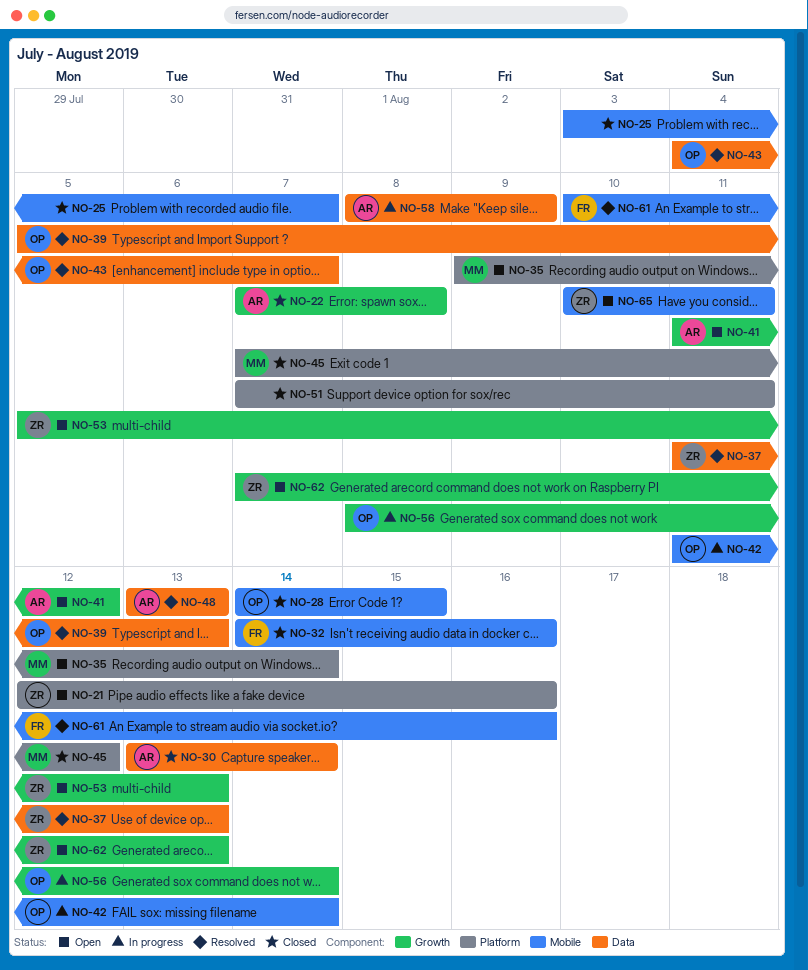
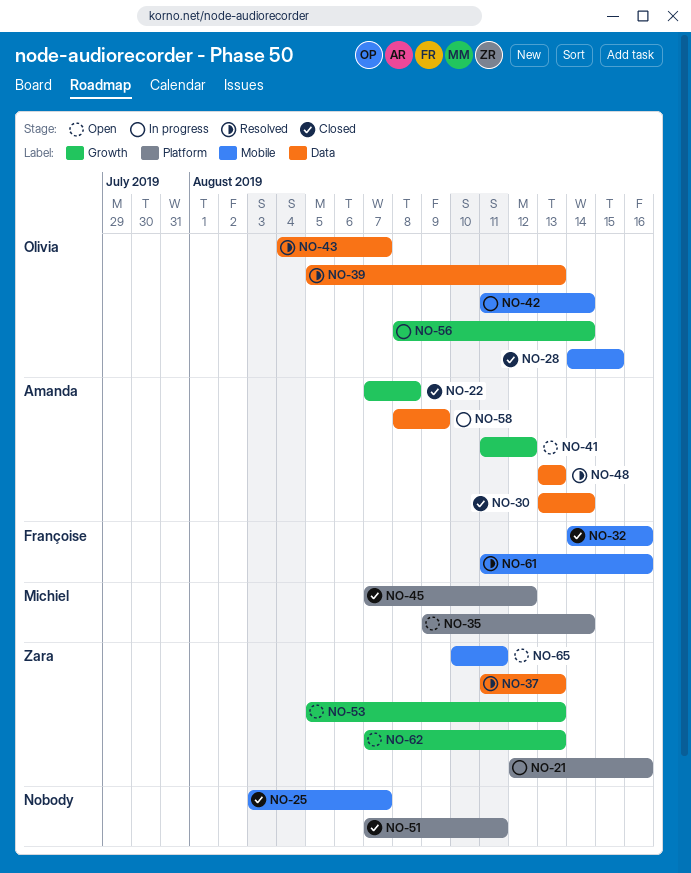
NO-21, status: Open -> In progress
NO-61, start: Aug 10 -> Aug 11

